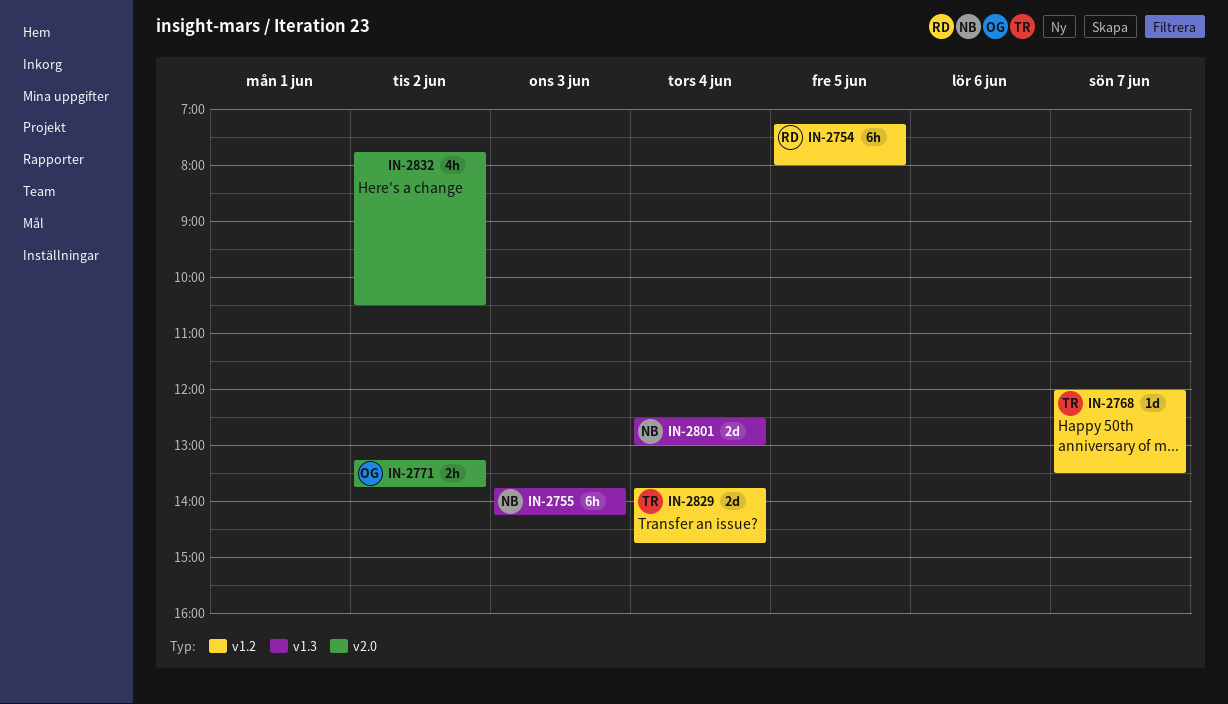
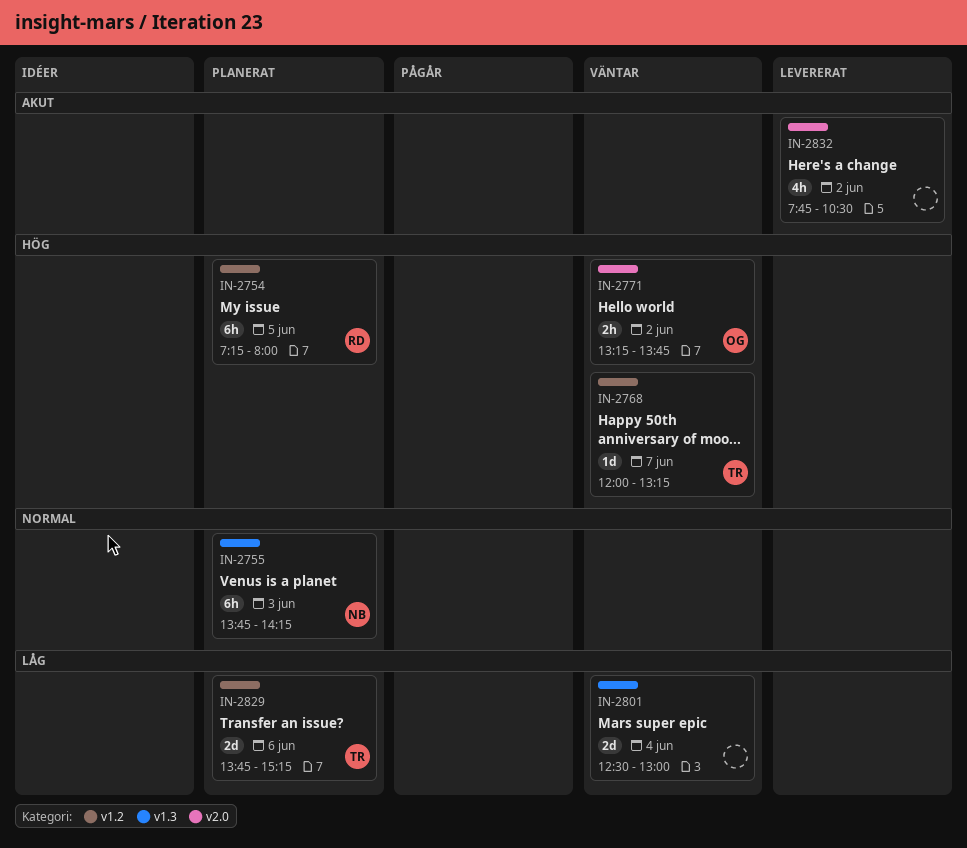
IN-2768, ends: 13:30 -> 13:15
IN-2801, owner: NB -> none
IN-2829, day: Jun 4 -> Jun 6
IN-2829, ends: 14:45 -> 15:15

